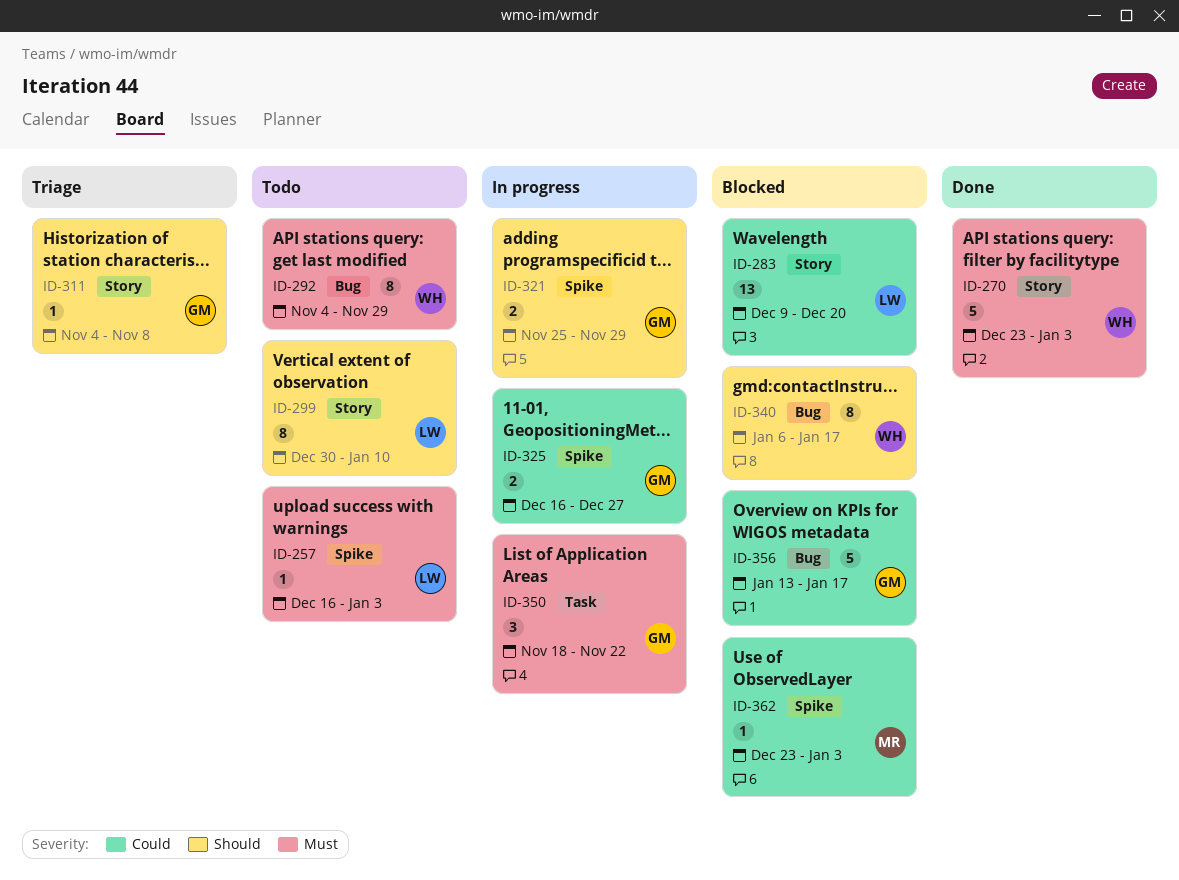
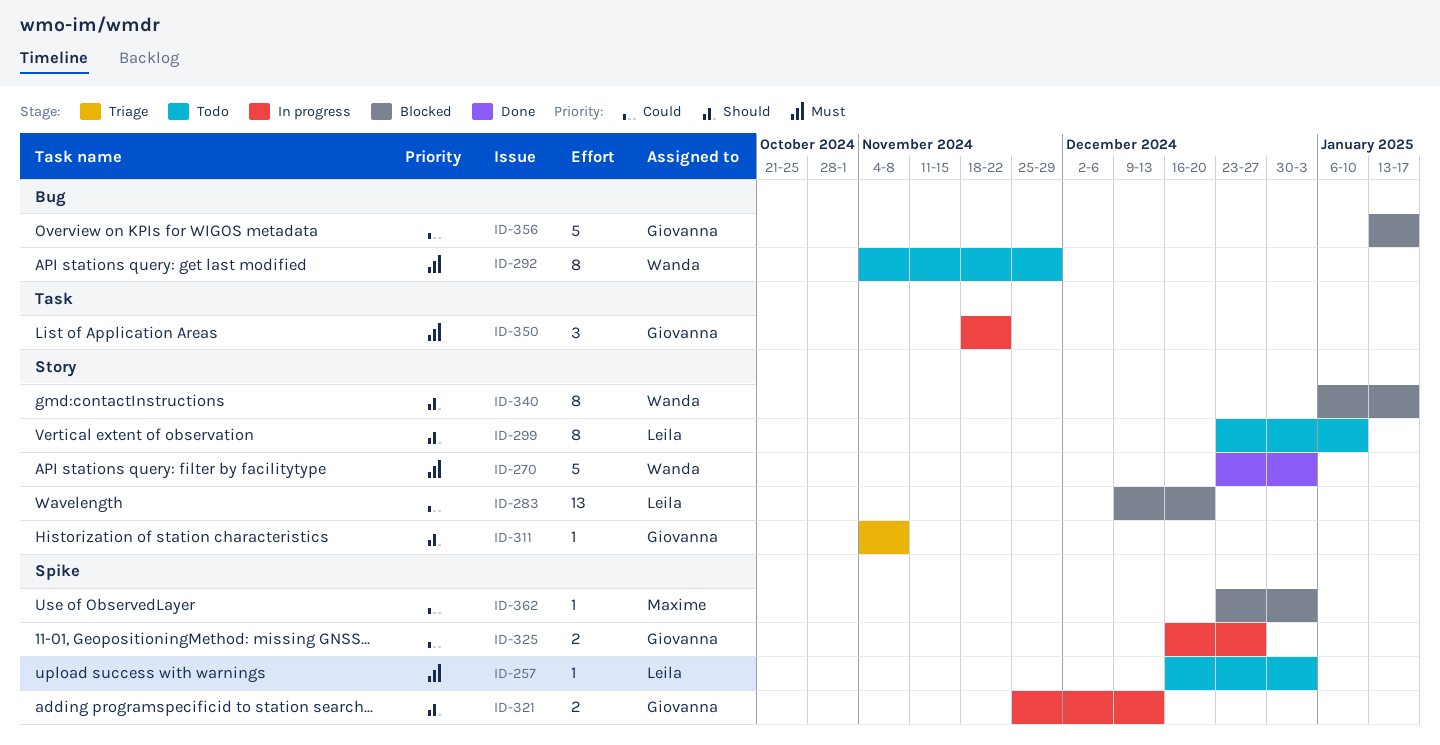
ID-299, start: Dec 30 -> Dec 23
ID-321, due: Nov 29 -> Dec 13
ID-340, label: Bug -> Story

